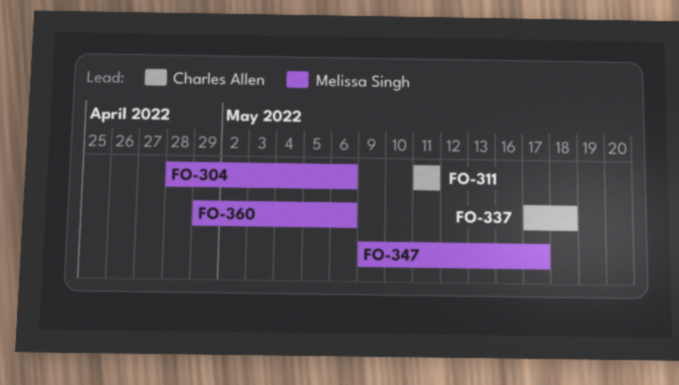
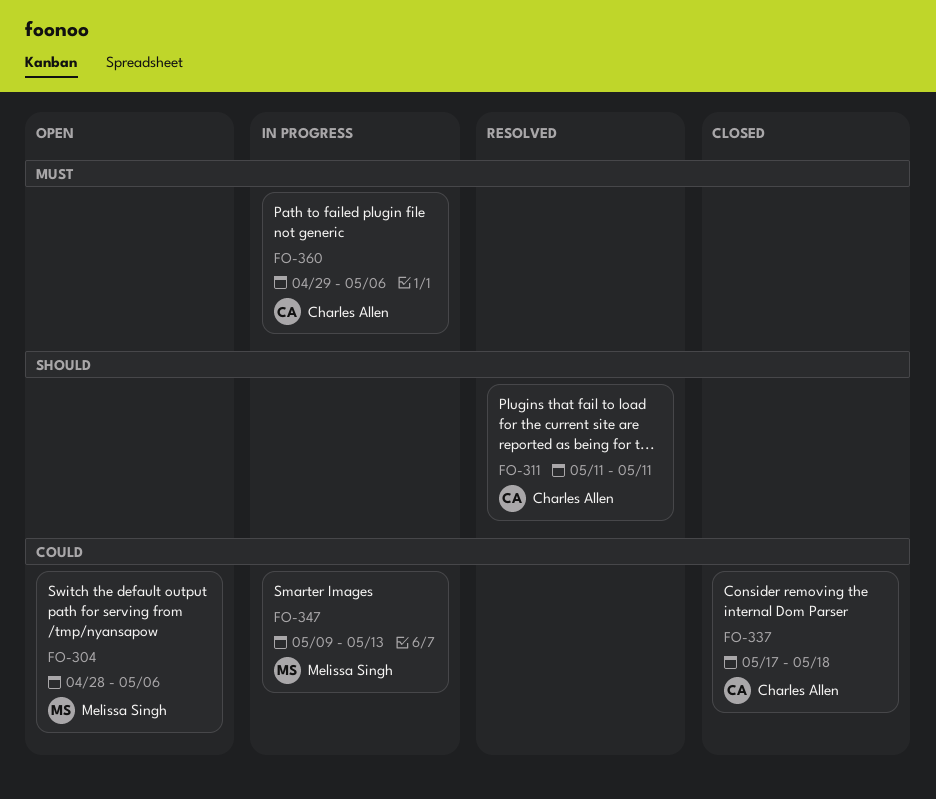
FO-347, due: May 17 -> May 13
FO-360, owner: Melissa Singh -> Charles Allen

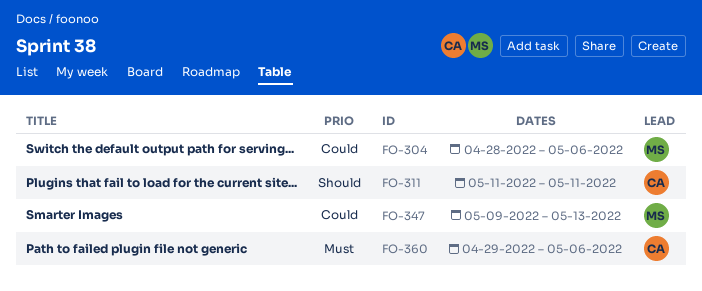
FO-337: present -> none

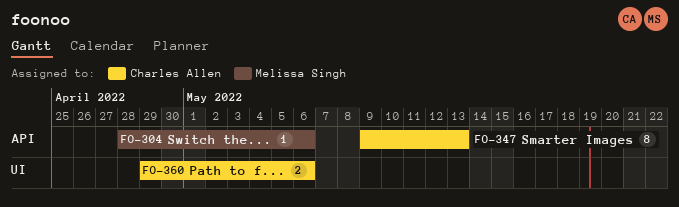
FO-311: present -> none
FO-347, owner: Melissa Singh -> Charles Allen

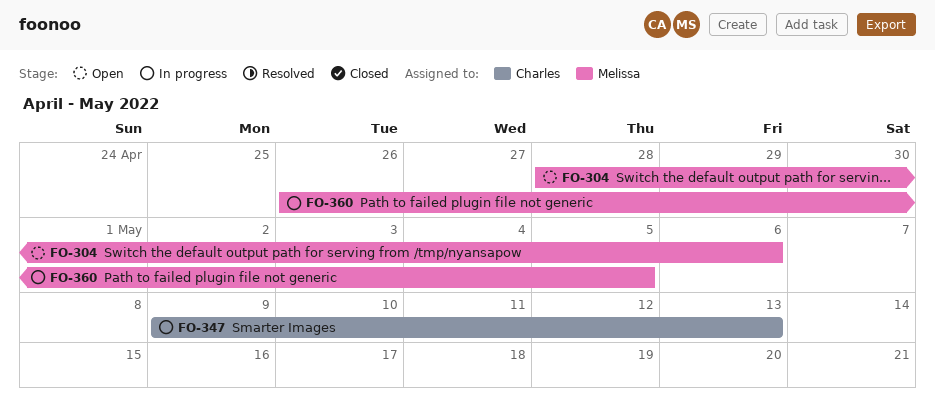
FO-360, owner: Charles Allen -> Melissa Singh
FO-360, start: Apr 29 -> Apr 26
FO-360, due: May 6 -> May 5

